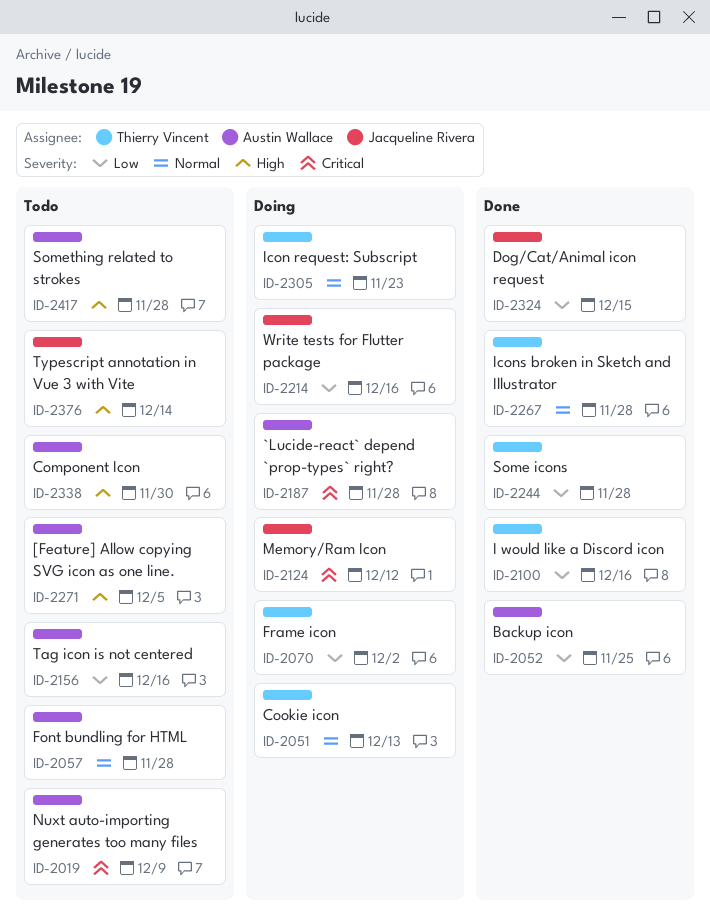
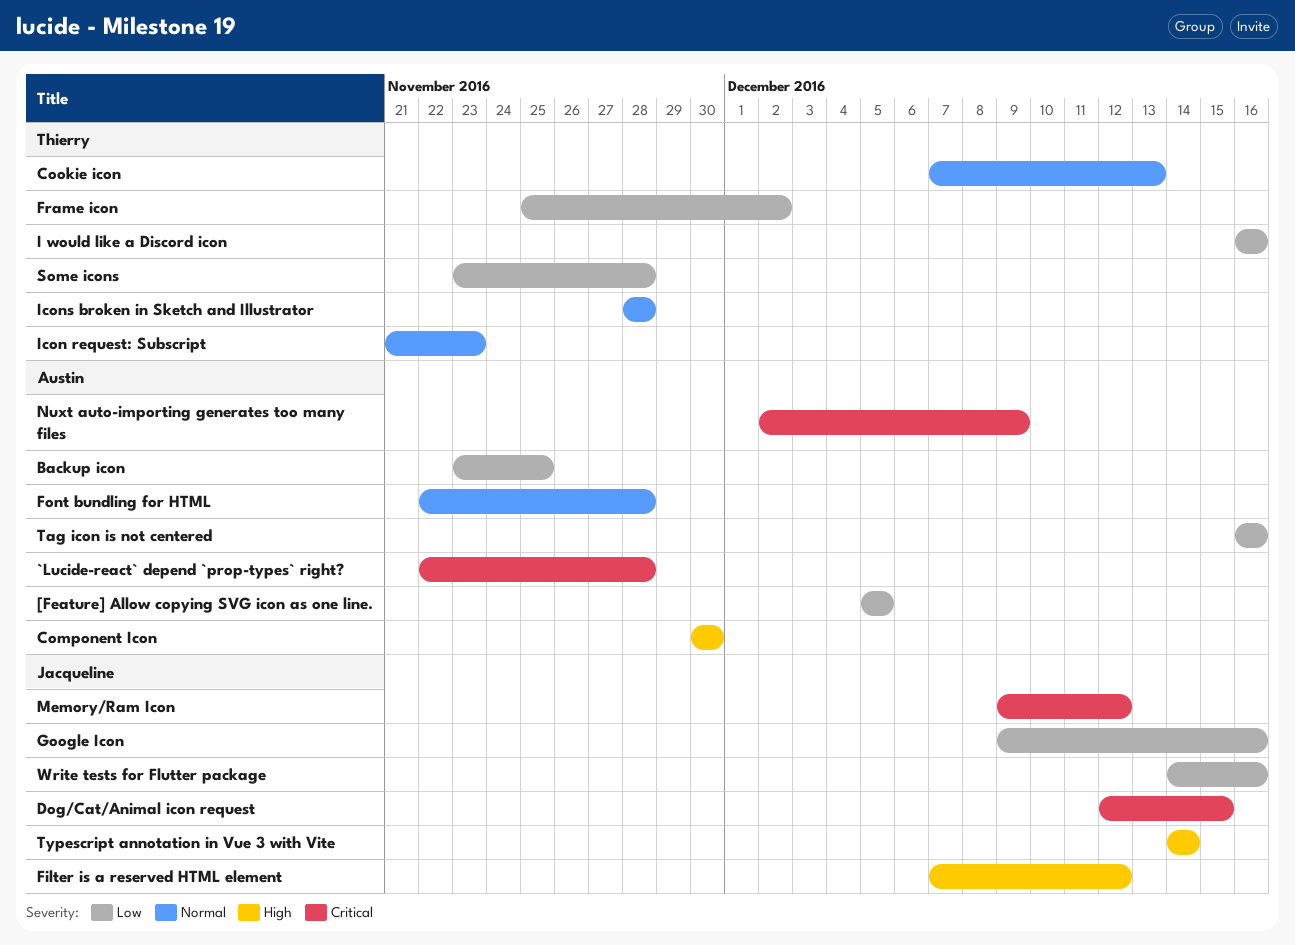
[Feature] Allow copying SVG icon as one line., priority: High -> Low
Dog/Cat/Animal icon request, priority: Low -> Critical
Filter is a reserved HTML element: none -> present
Google Icon: none -> present
Something related to strokes: present -> none

